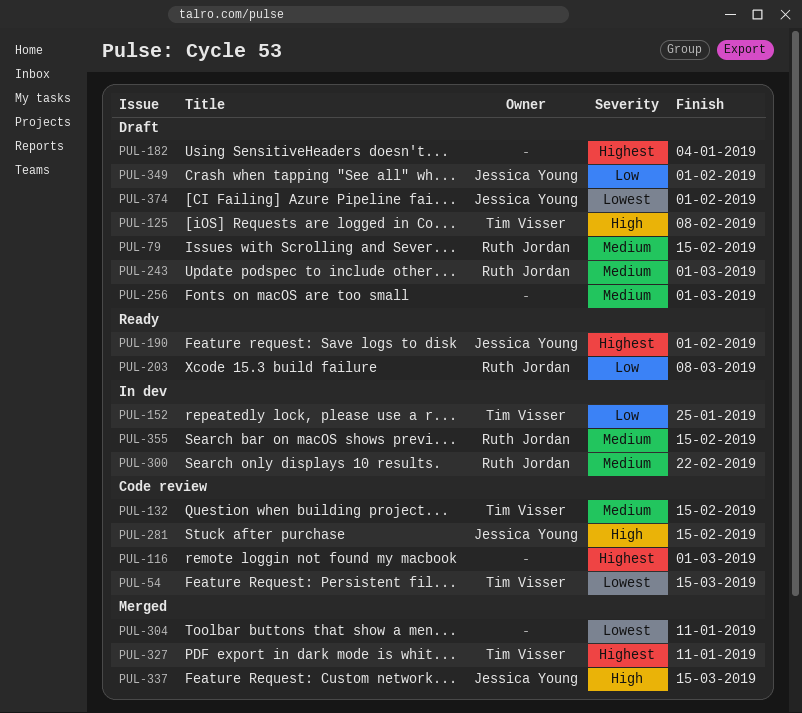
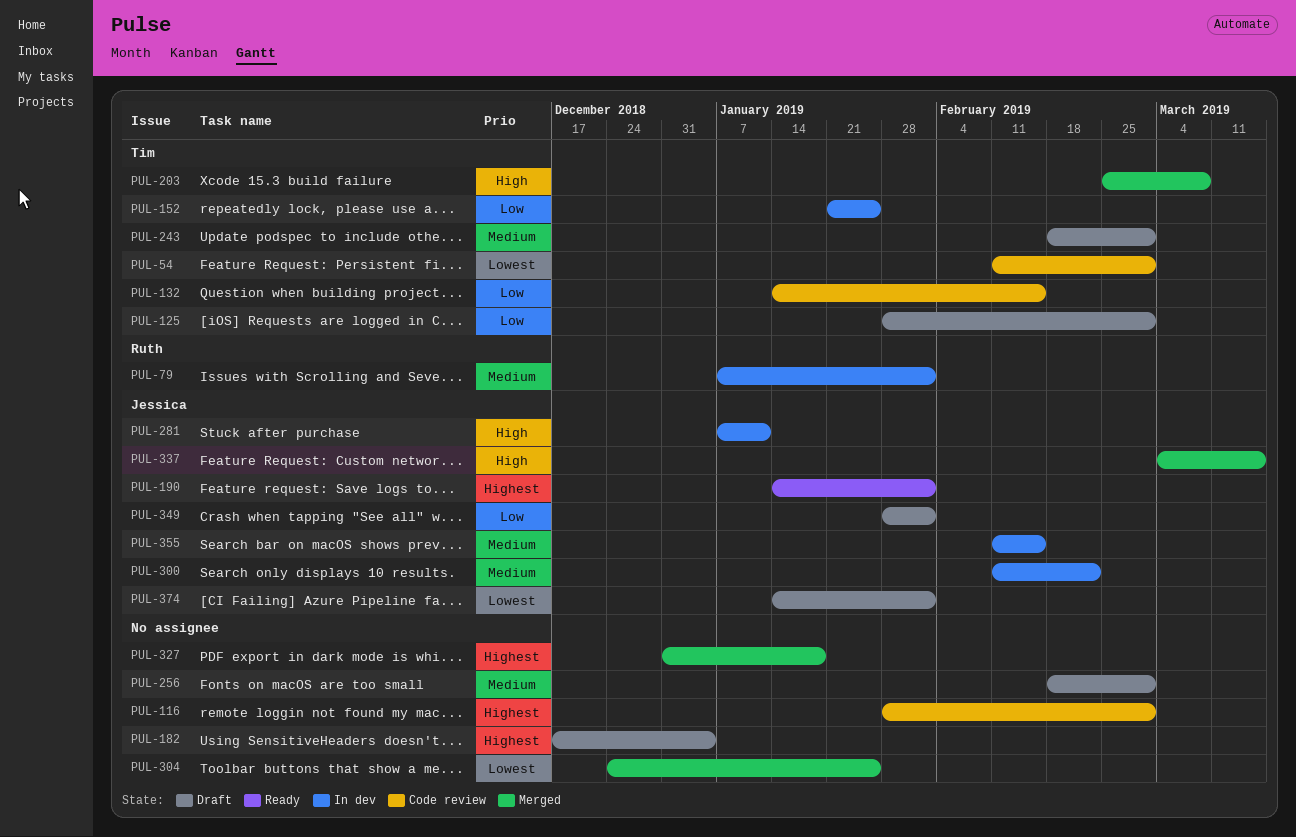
PUL-54, due: Mar 15 -> Mar 1
PUL-79, status: Draft -> In dev
PUL-79, due: Feb 15 -> Feb 1
PUL-125, priority: High -> Low
PUL-125, due: Feb 8 -> Mar 1
PUL-132, priority: Medium -> Low
PUL-203, status: Ready -> Merged
PUL-203, owner: Ruth Jordan -> Tim Visser
PUL-203, priority: Low -> High
PUL-243, owner: Ruth Jordan -> Tim Visser
PUL-281, status: Code review -> In dev
PUL-281, due: Feb 15 -> Jan 11
PUL-300, owner: Ruth Jordan -> Jessica Young
PUL-304, due: Jan 11 -> Jan 25
PUL-327, owner: Tim Visser -> none
PUL-327, due: Jan 11 -> Jan 18
PUL-355, owner: Ruth Jordan -> Jessica Young

